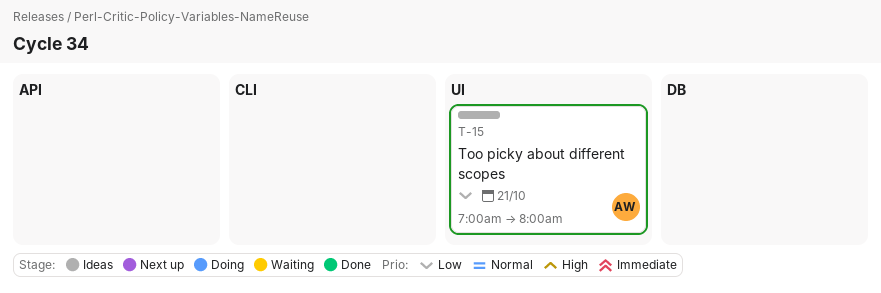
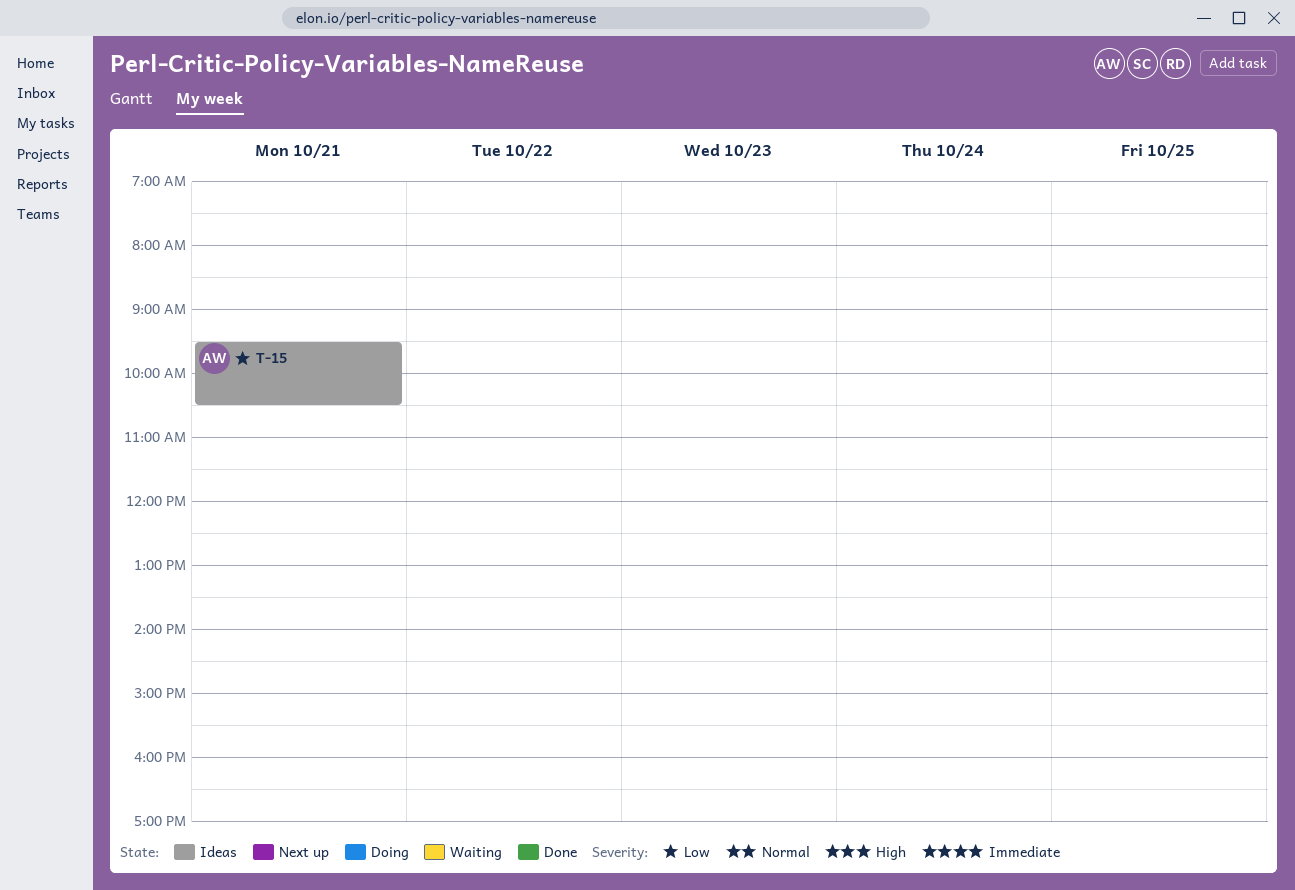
T-15, begins: 07:00 -> 09:30
T-15, ends: 08:00 -> 10:30

